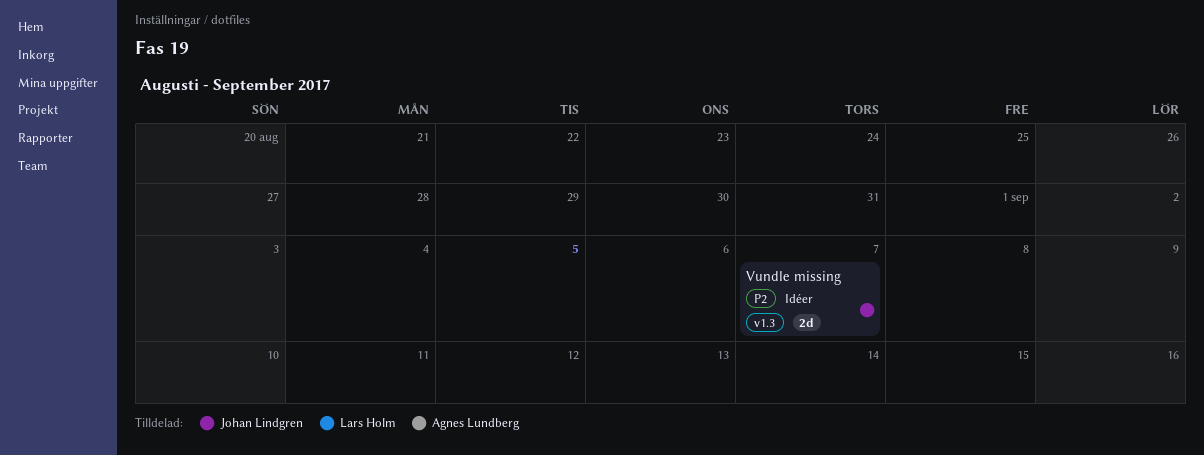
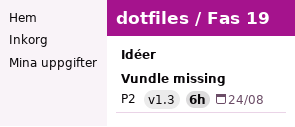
Vundle missing, estimate: 2d -> 6h
Vundle missing, due: Sep 7 -> Aug 24

